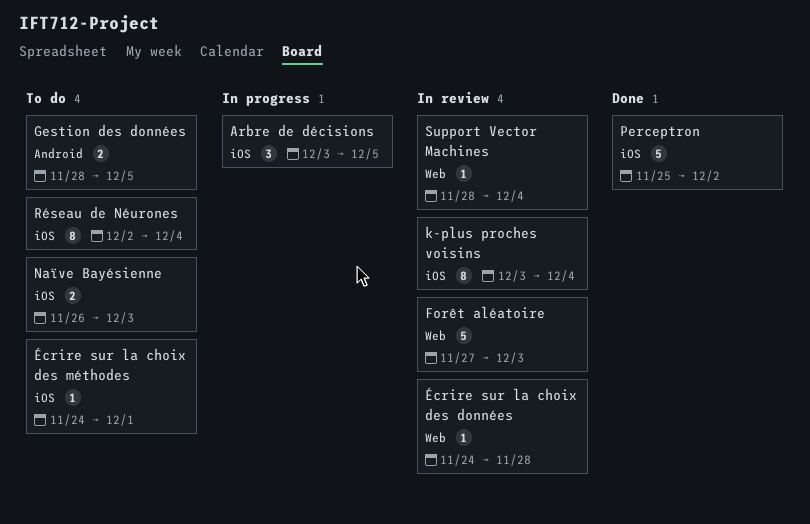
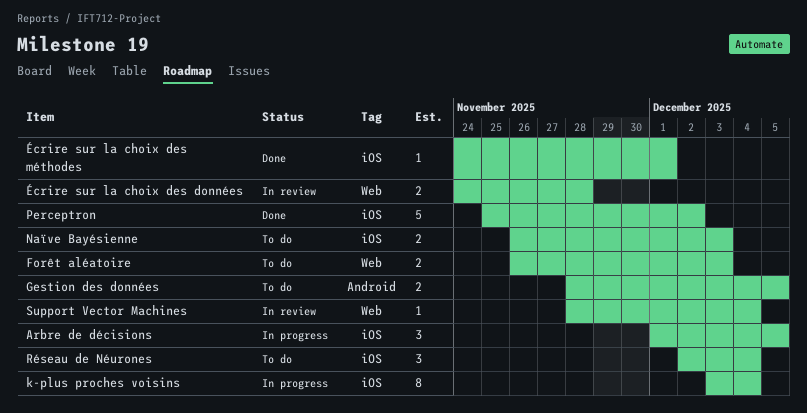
Arbre de décisions, start: Dec 3 -> Dec 1
Forêt aléatoire, status: In review -> To do
Forêt aléatoire, estimate: 5 -> 2
Forêt aléatoire, start: Nov 27 -> Nov 26
k-plus proches voisins, status: In review -> In progress
Réseau de Néurones, estimate: 8 -> 3
Écrire sur la choix des données, estimate: 1 -> 2
Écrire sur la choix des méthodes, status: To do -> Done

